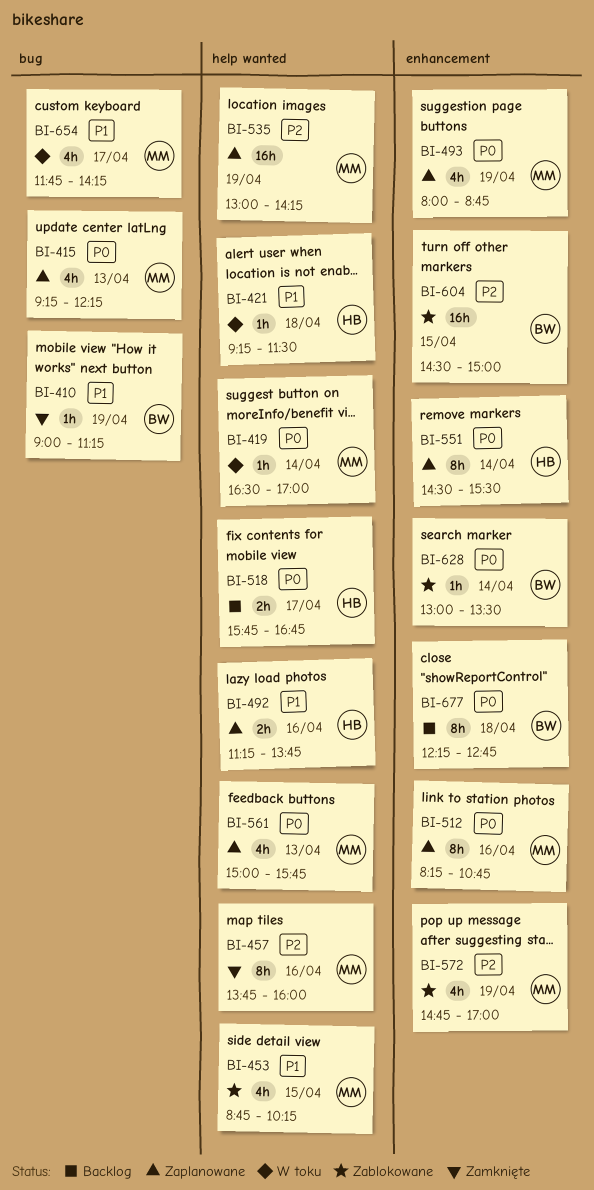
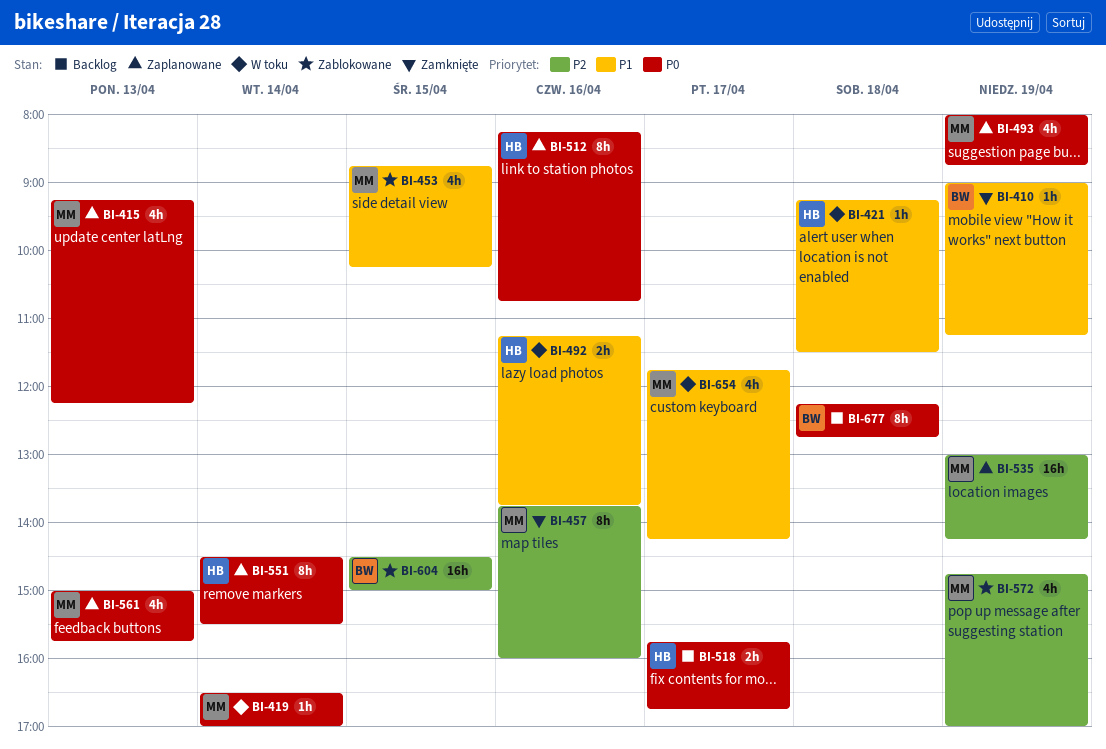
BI-492, status: Zaplanowane -> W toku
BI-512, owner: MM -> HB
BI-628: present -> none

